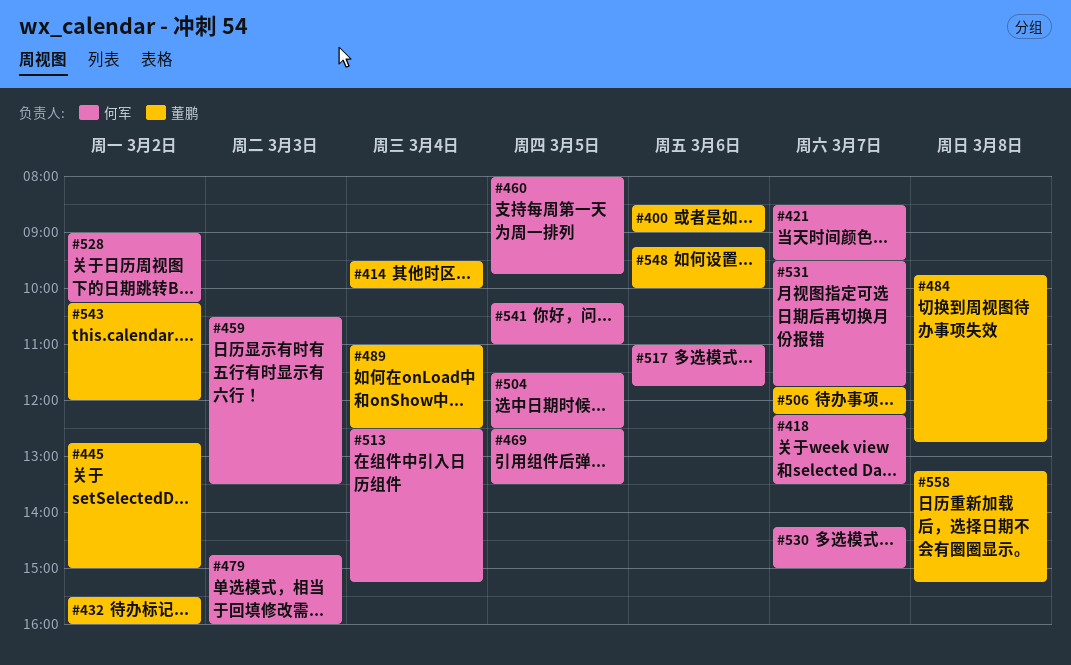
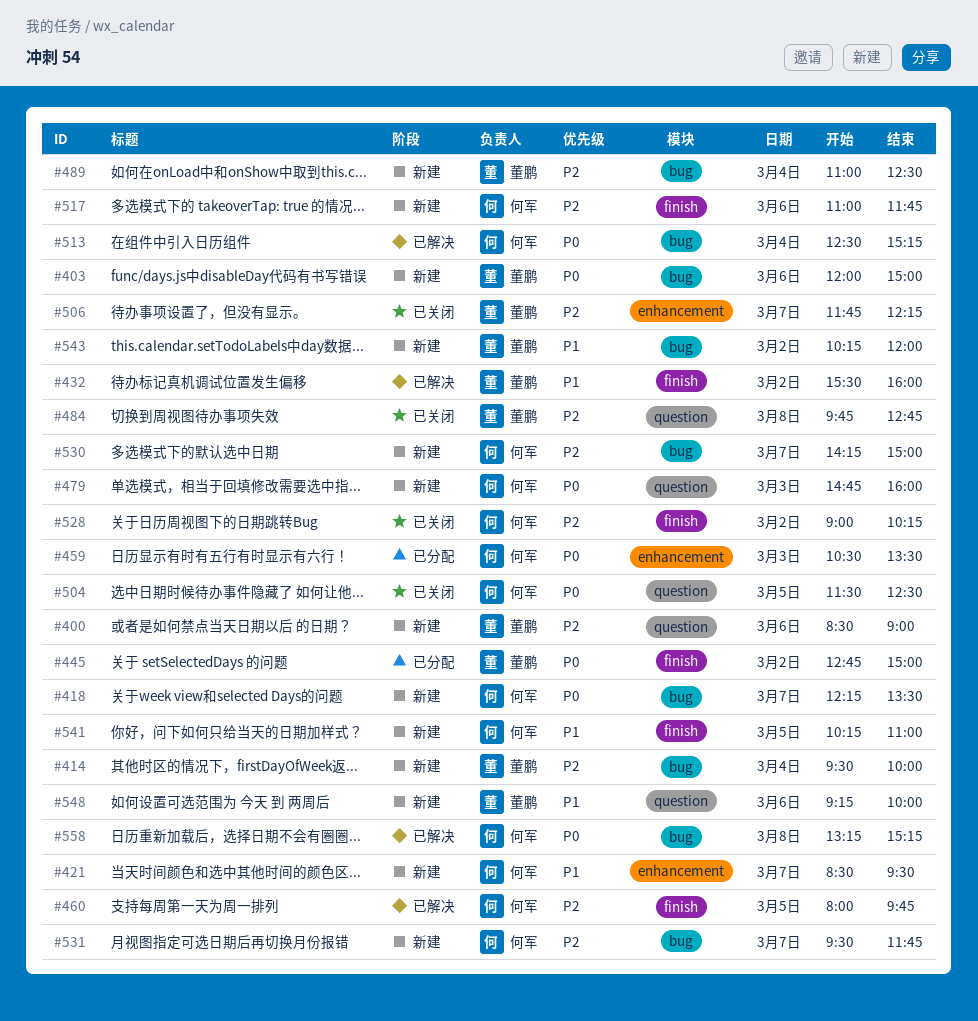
#403: none -> present
#469: present -> none
#558, owner: 董鹏 -> 何军

